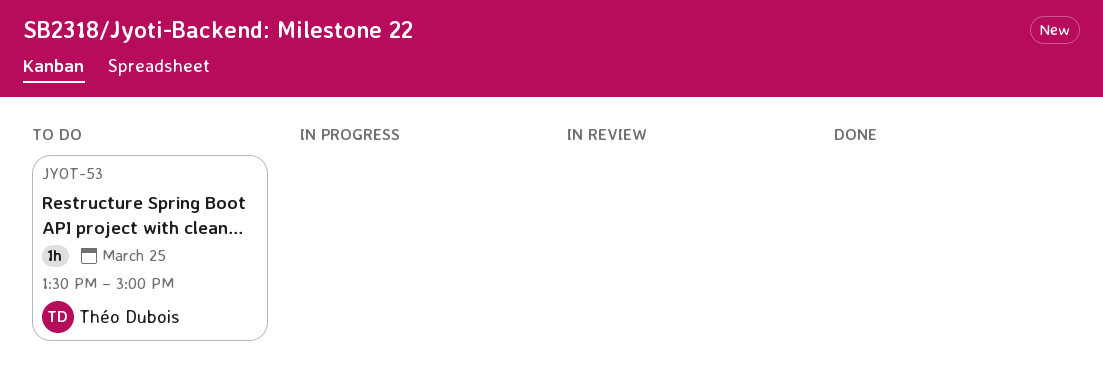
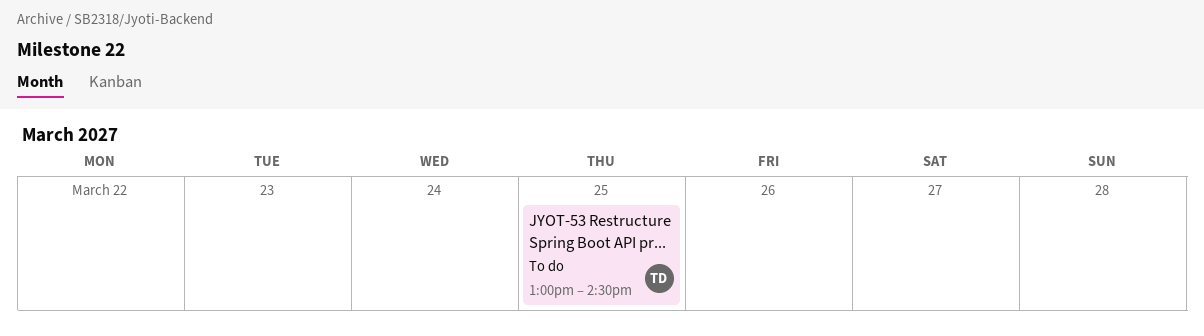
JYOT-53, begins: 13:30 -> 13:00
JYOT-53, ends: 15:00 -> 14:30

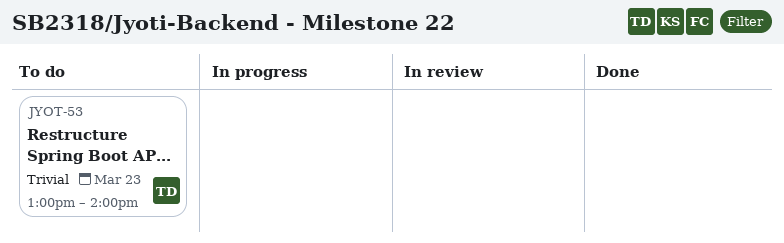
JYOT-53, day: Mar 25 -> Mar 23
JYOT-53, ends: 14:30 -> 14:00

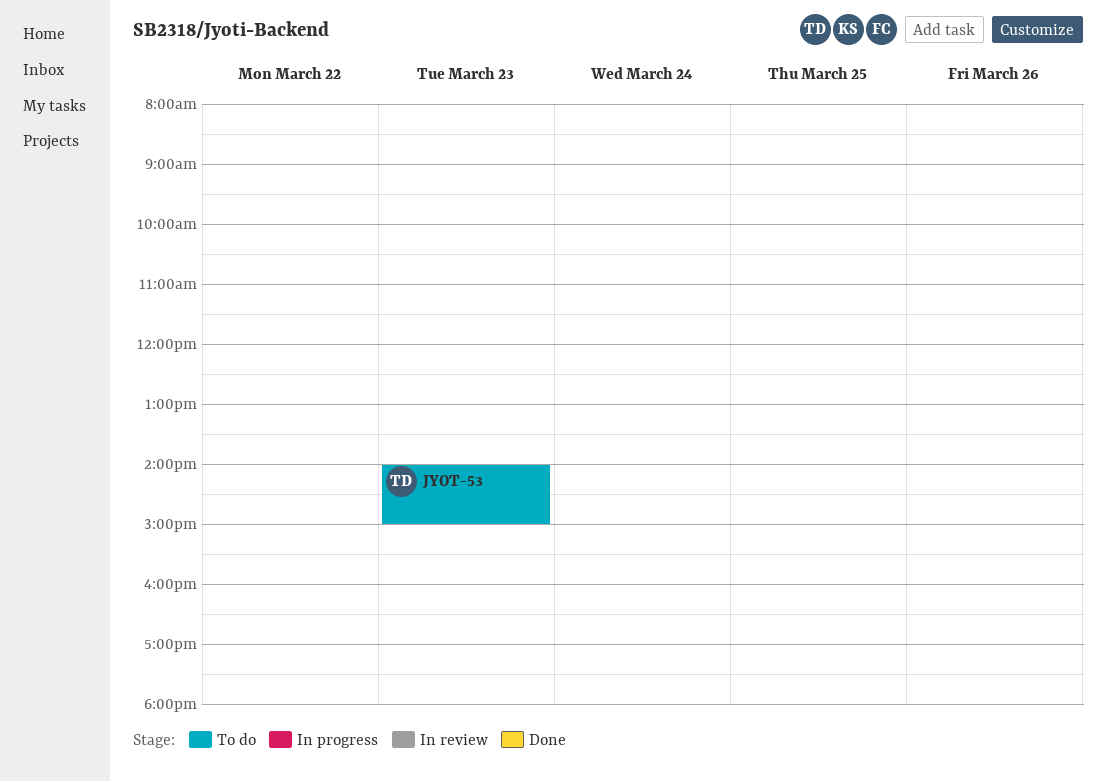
JYOT-53, begins: 13:00 -> 14:00
JYOT-53, ends: 14:00 -> 15:00

